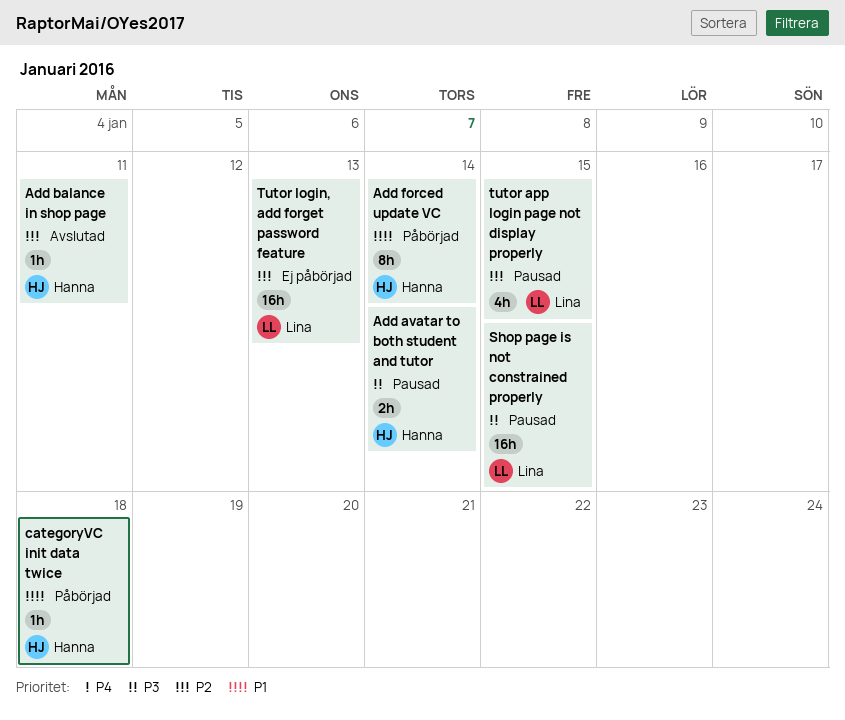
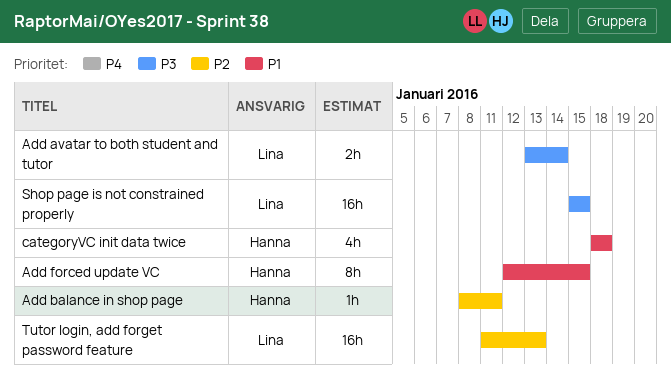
Add avatar to both student and tutor, owner: Hanna -> Lina
Add forced update VC, due: Jan 14 -> Jan 15
categoryVC init data twice, estimate: 1h -> 4h
tutor app login page not display properly: present -> none

